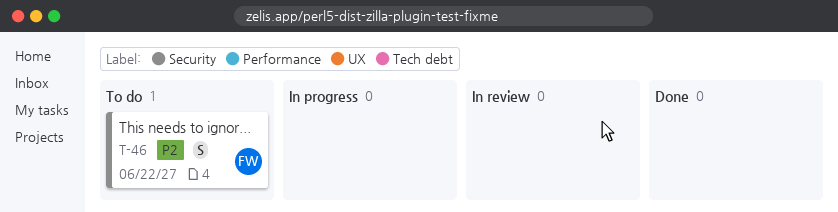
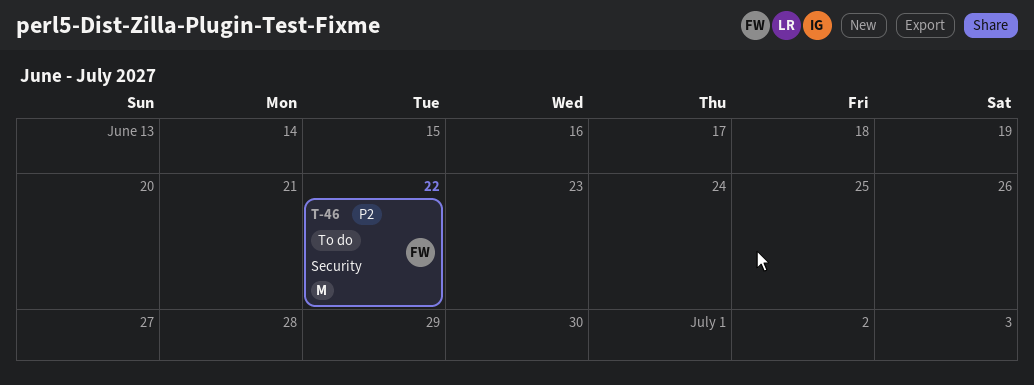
T-46, estimate: S -> M

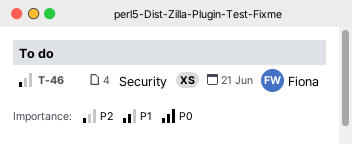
T-46, estimate: M -> XS
T-46, due: Jun 22 -> Jun 21

